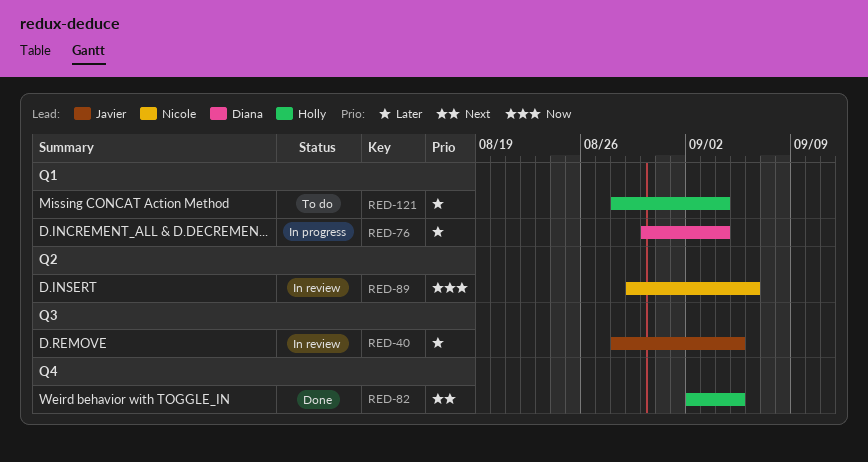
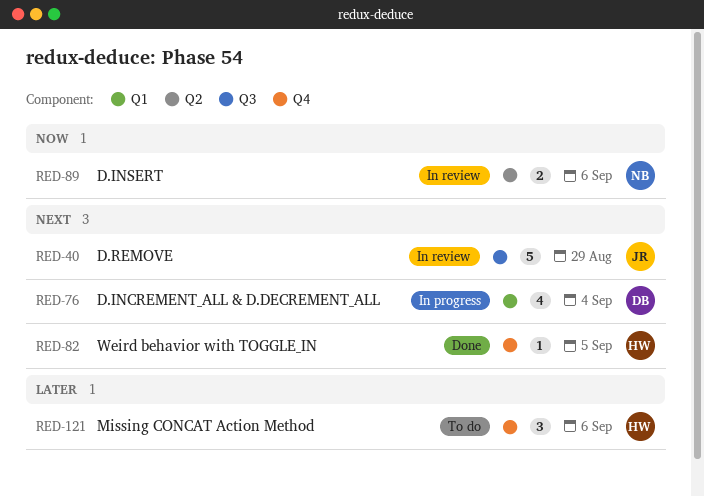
RED-40, priority: Later -> Next
RED-40, due: Sep 5 -> Aug 29
RED-76, priority: Later -> Next
RED-121, label: Q1 -> Q4
RED-121, due: Sep 4 -> Sep 6

